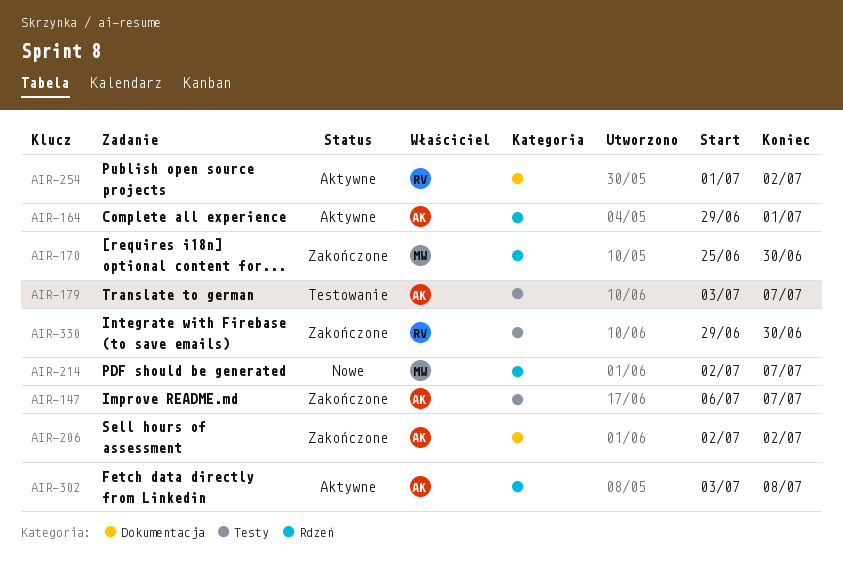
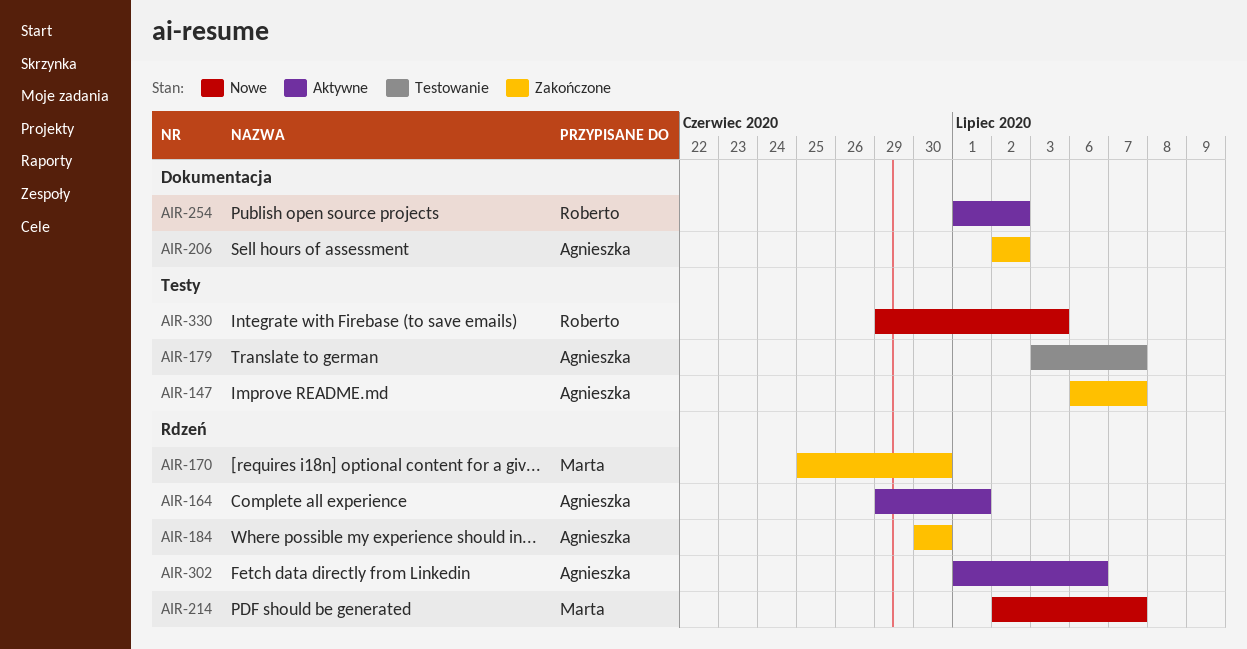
AIR-184: none -> present
AIR-302, start: Jul 3 -> Jul 1
AIR-302, due: Jul 8 -> Jul 6
AIR-330, status: Zakończone -> Nowe
AIR-330, due: Jun 30 -> Jul 3

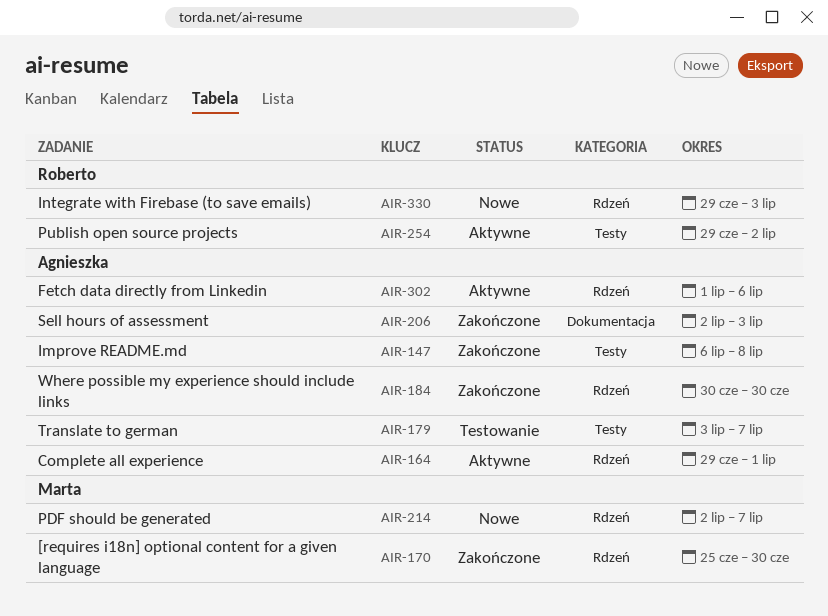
AIR-147, due: Jul 7 -> Jul 8
AIR-206, due: Jul 2 -> Jul 3
AIR-254, label: Dokumentacja -> Testy
AIR-254, start: Jul 1 -> Jun 29
AIR-330, label: Testy -> Rdzeń

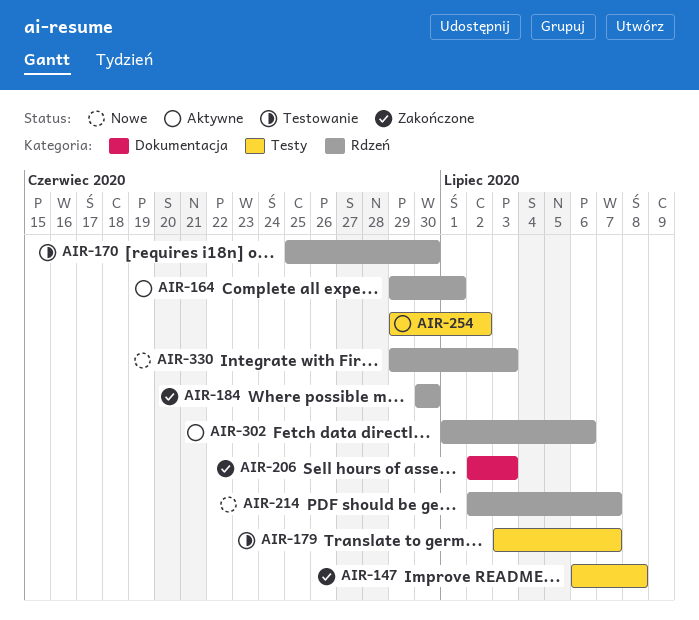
AIR-170, status: Zakończone -> Testowanie

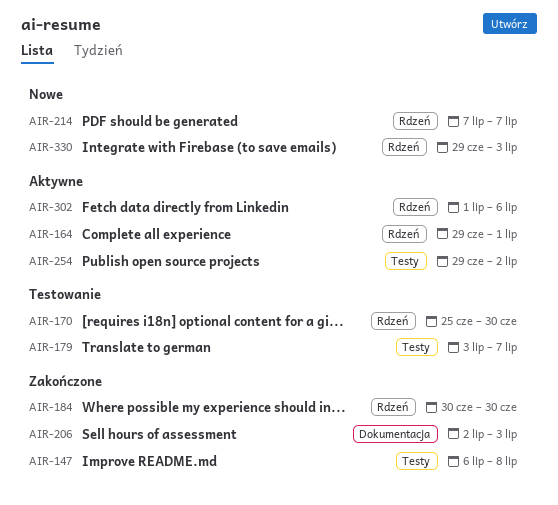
AIR-214, start: Jul 2 -> Jul 7

